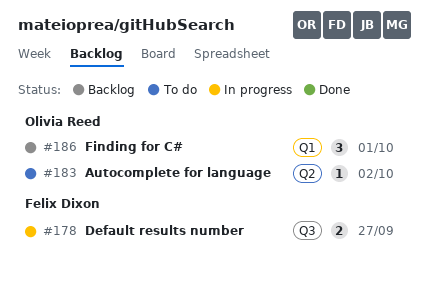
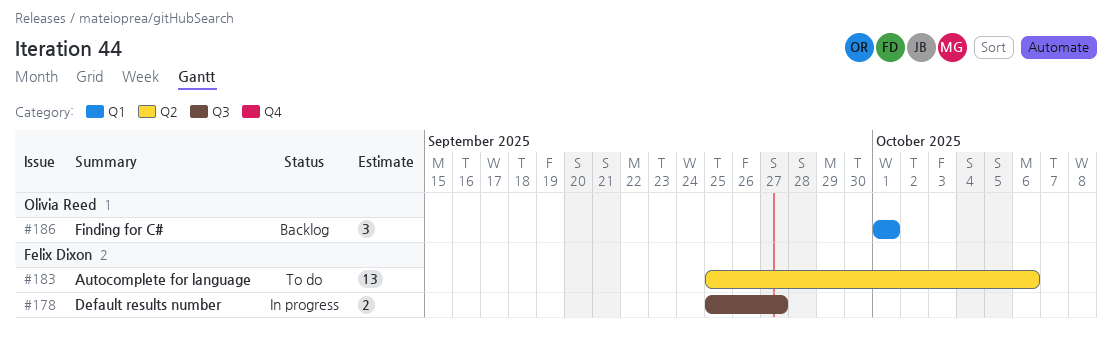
#183, owner: Olivia Reed -> Felix Dixon
#183, estimate: 1 -> 13
#183, due: Oct 2 -> Oct 6

